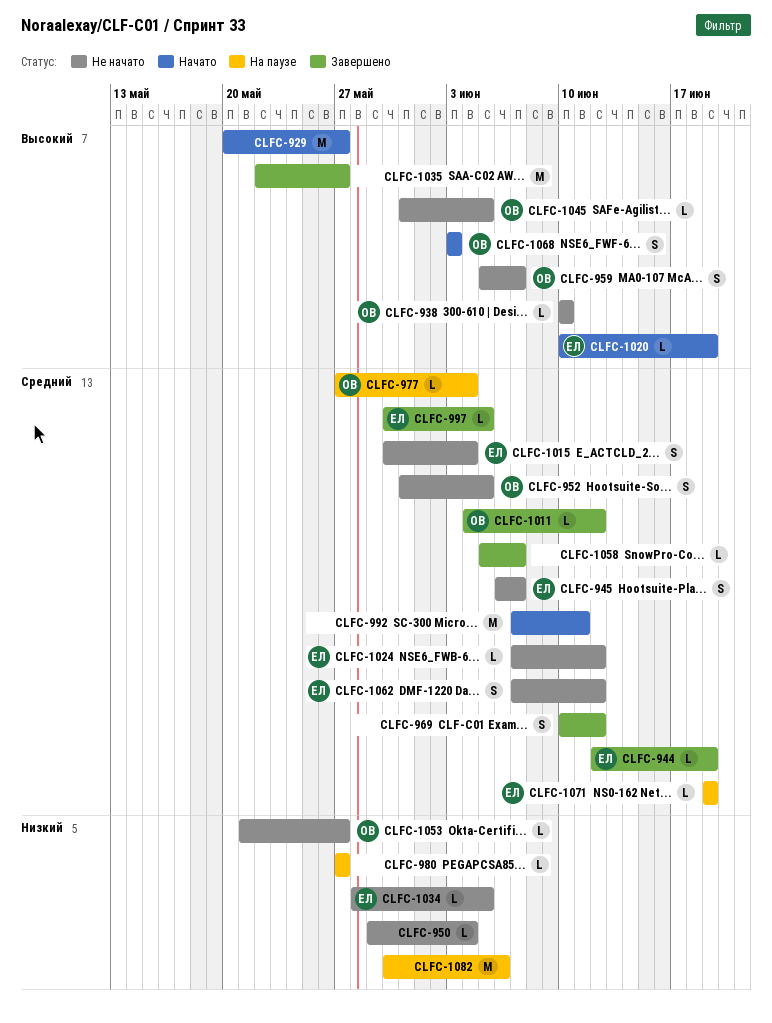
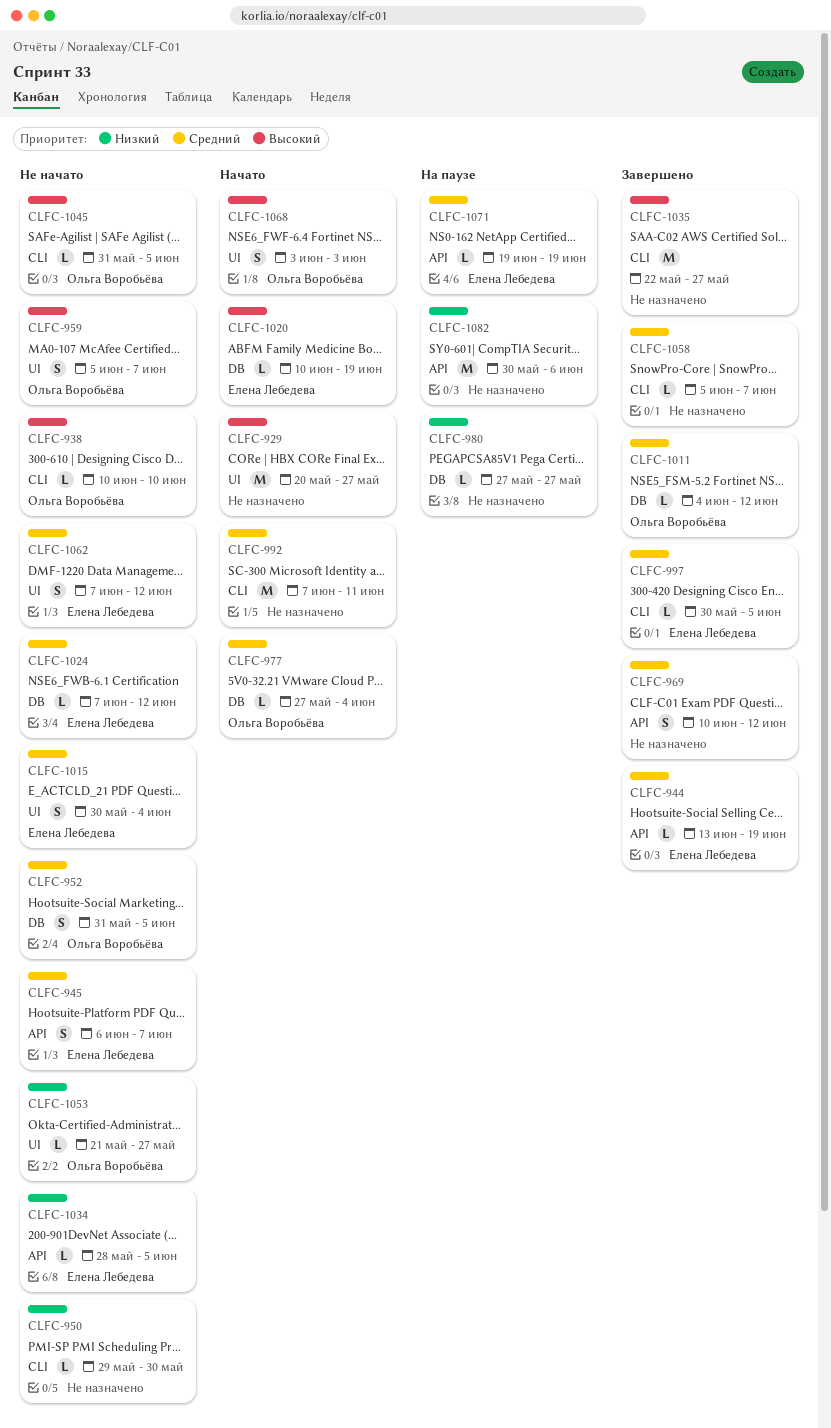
CLFC-944, start: Jun 12 -> Jun 13
CLFC-950, due: Jun 4 -> May 30
CLFC-977, status: На паузе -> Начато

